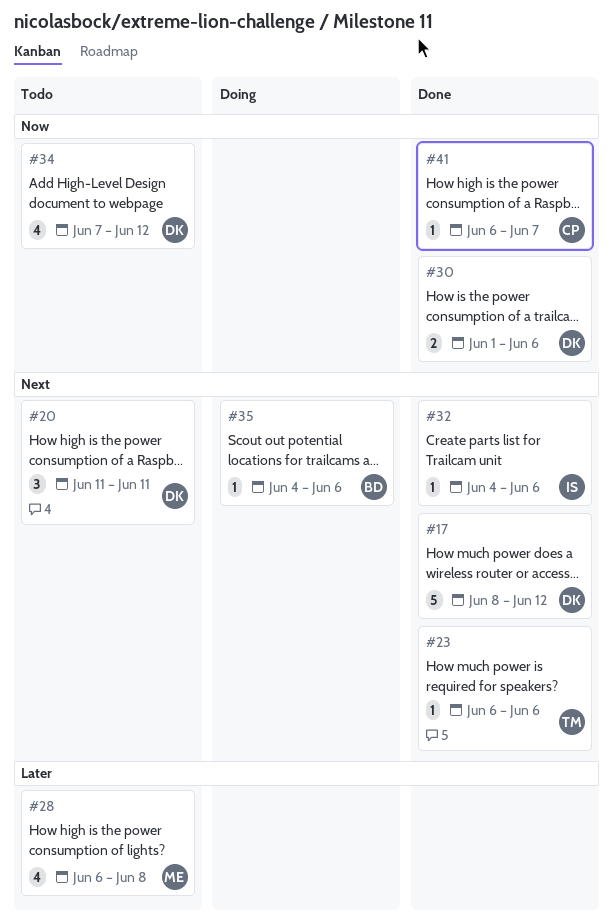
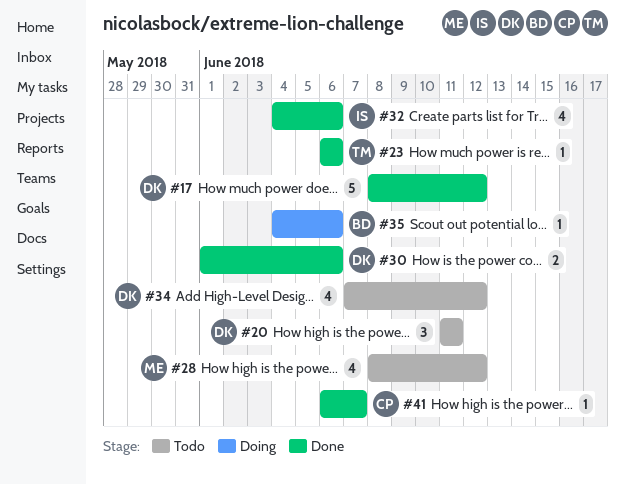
#28, start: Jun 6 -> Jun 8
#28, due: Jun 8 -> Jun 12
#32, estimate: 1 -> 4

